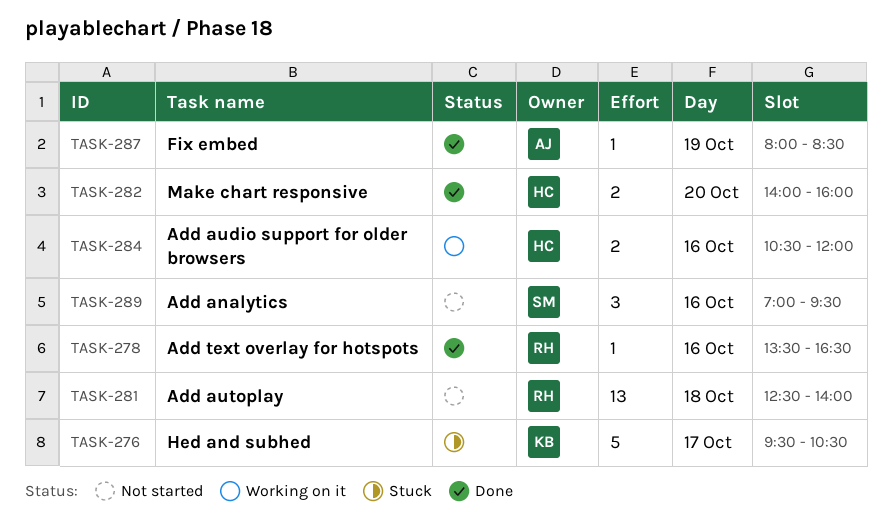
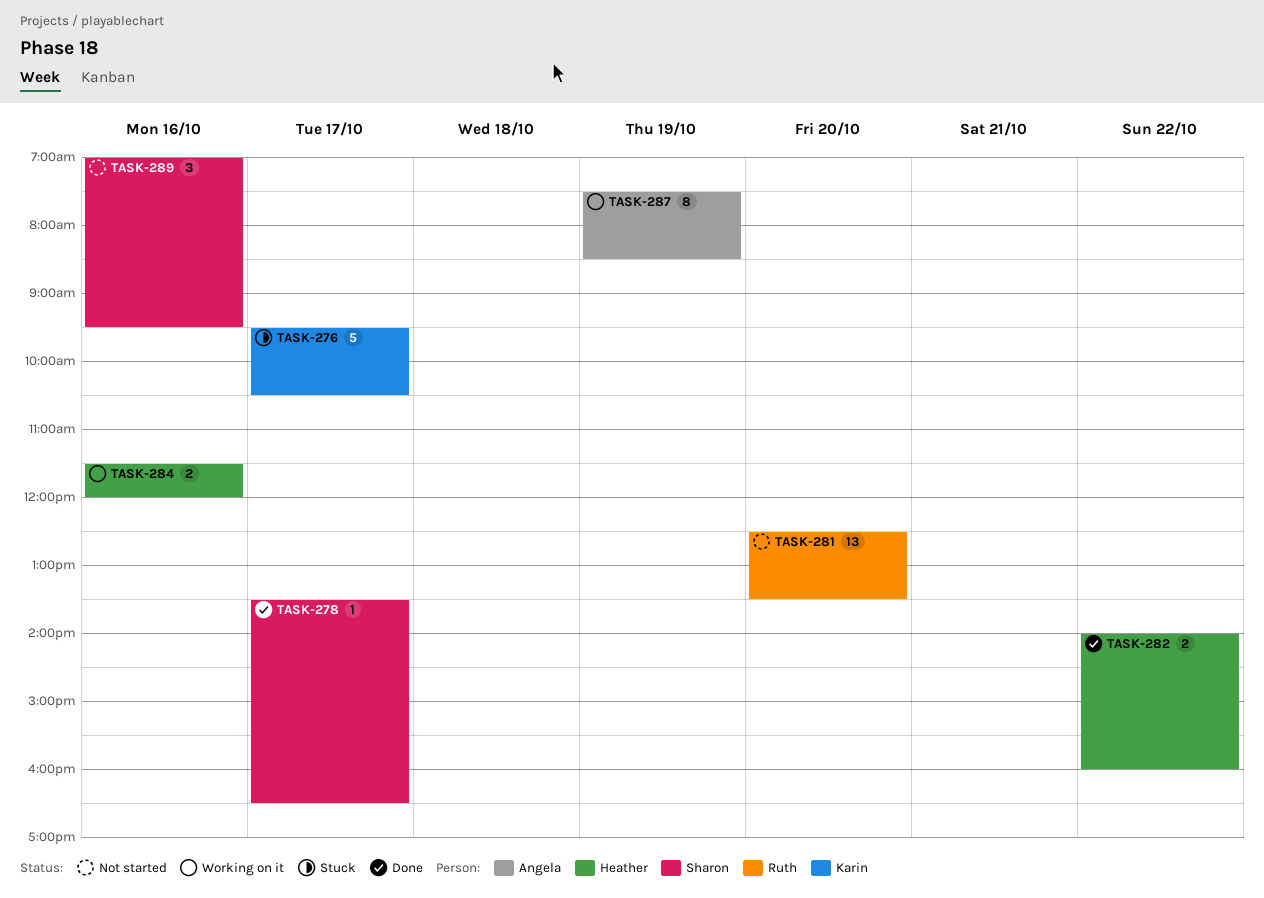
TASK-278, owner: Ruth -> Sharon
TASK-278, day: Oct 16 -> Oct 17
TASK-281, day: Oct 18 -> Oct 20
TASK-281, ends: 14:00 -> 13:30
TASK-282, day: Oct 20 -> Oct 22
TASK-284, begins: 10:30 -> 11:30
TASK-287, status: Done -> Working on it
TASK-287, estimate: 1 -> 8
TASK-287, begins: 08:00 -> 07:30

